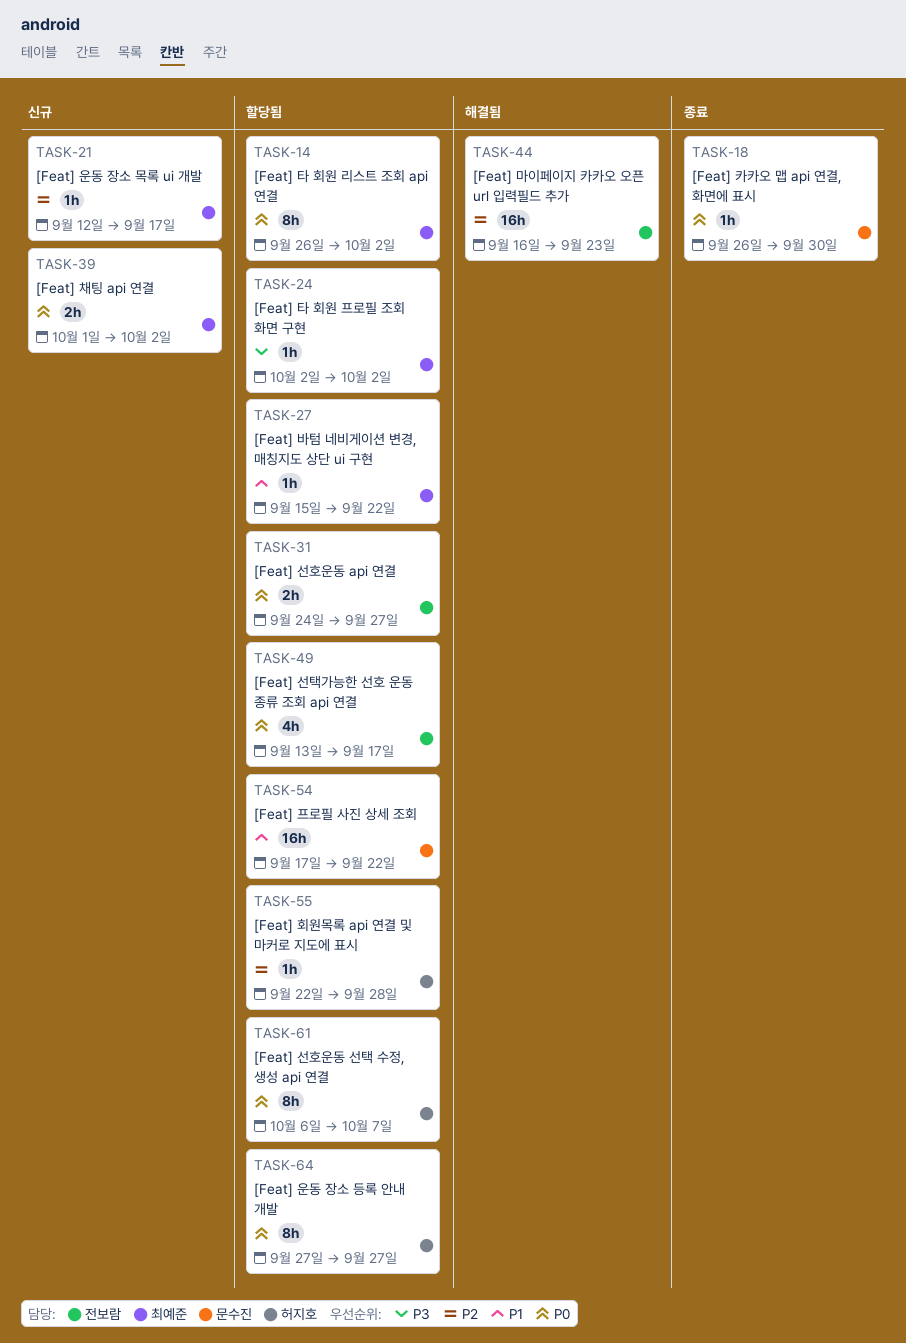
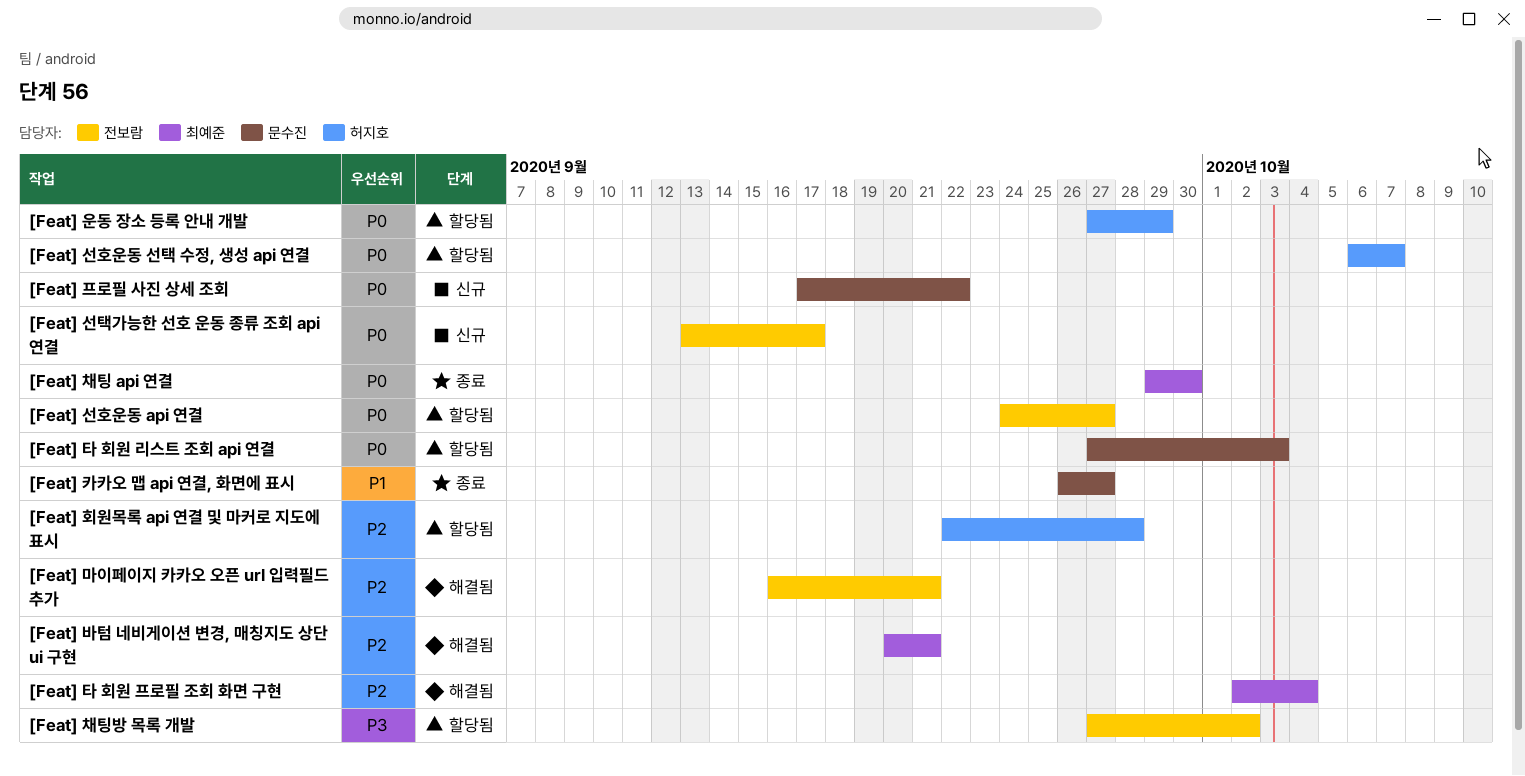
[Feat] 마이페이지 카카오 오픈 url 입력필드 추가, due: Sep 23 -> Sep 21
[Feat] 바텀 네비게이션 변경, 매칭지도 상단 ui 구현, status: 할당됨 -> 해결됨
[Feat] 바텀 네비게이션 변경, 매칭지도 상단 ui 구현, priority: P1 -> P2
[Feat] 바텀 네비게이션 변경, 매칭지도 상단 ui 구현, start: Sep 15 -> Sep 20
[Feat] 바텀 네비게이션 변경, 매칭지도 상단 ui 구현, due: Sep 22 -> Sep 21
[Feat] 선택가능한 선호 운동 종류 조회 api 연결, status: 할당됨 -> 신규
[Feat] 운동 장소 등록 안내 개발, due: Sep 27 -> Sep 29
[Feat] 운동 장소 목록 ui 개발: present -> none
[Feat] 채팅 api 연결, status: 신규 -> 종료
[Feat] 채팅 api 연결, start: Oct 1 -> Sep 29
[Feat] 채팅 api 연결, due: Oct 2 -> Sep 30
[Feat] 채팅방 목록 개발: none -> present
[Feat] 카카오 맵 api 연결, 화면에 표시, priority: P0 -> P1
[Feat] 카카오 맵 api 연결, 화면에 표시, due: Sep 30 -> Sep 27
[Feat] 타 회원 리스트 조회 api 연결, owner: 최예준 -> 문수진
[Feat] 타 회원 리스트 조회 api 연결, start: Sep 26 -> Sep 27
[Feat] 타 회원 리스트 조회 api 연결, due: Oct 2 -> Oct 3
[Feat] 타 회원 프로필 조회 화면 구현, status: 할당됨 -> 해결됨
[Feat] 타 회원 프로필 조회 화면 구현, priority: P3 -> P2
[Feat] 타 회원 프로필 조회 화면 구현, due: Oct 2 -> Oct 4
[Feat] 프로필 사진 상세 조회, status: 할당됨 -> 신규
[Feat] 프로필 사진 상세 조회, priority: P1 -> P0

